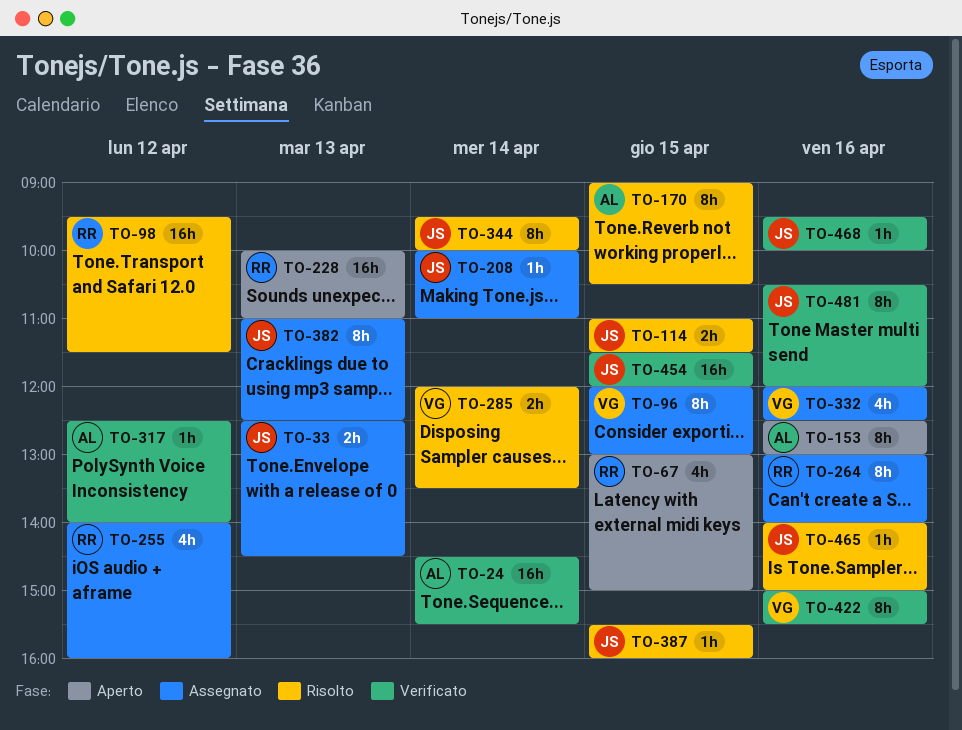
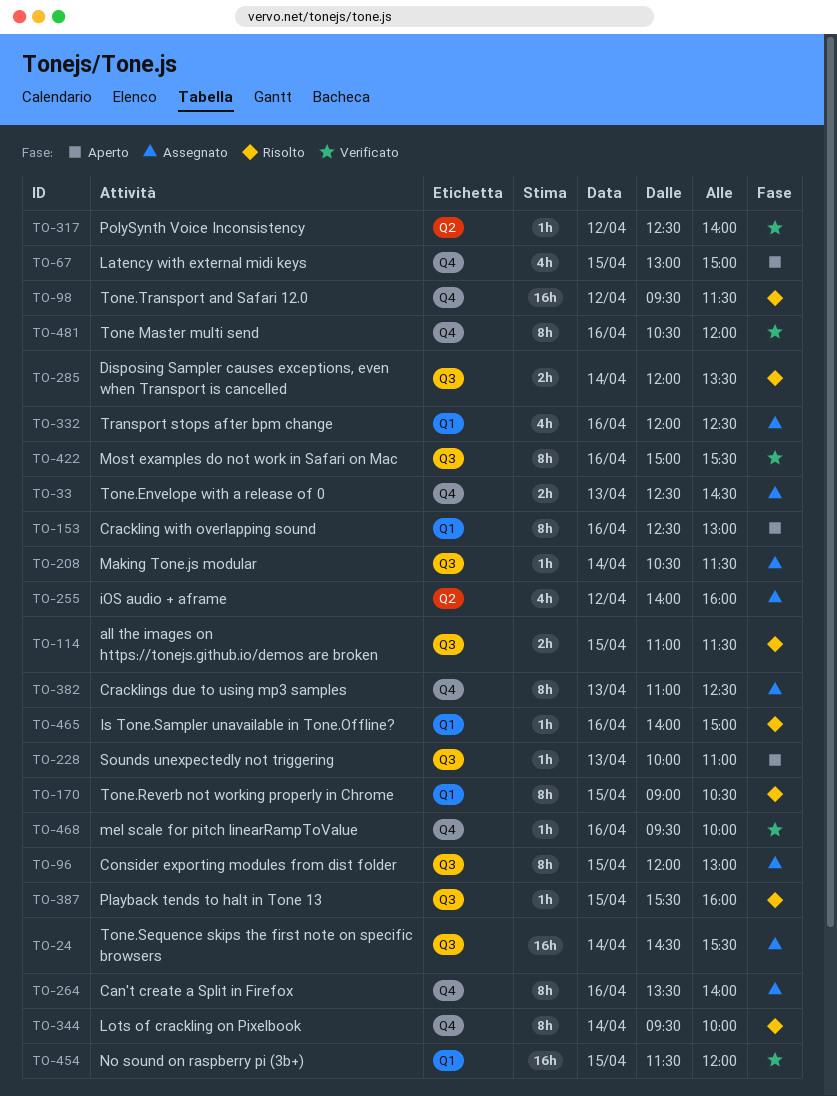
TO-24, status: Verificato -> Assegnato
TO-208, begins: 10:00 -> 10:30
TO-208, ends: 11:00 -> 11:30
TO-228, estimate: 16h -> 1h
TO-264, begins: 13:00 -> 13:30

